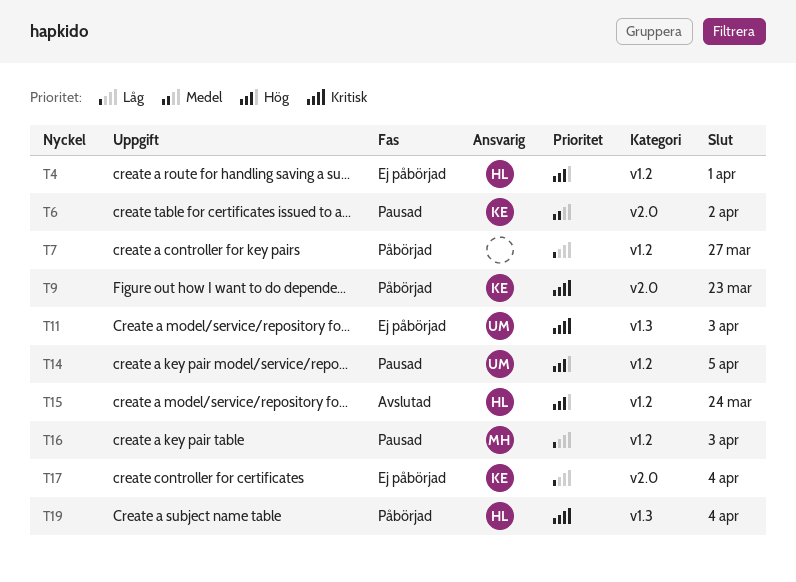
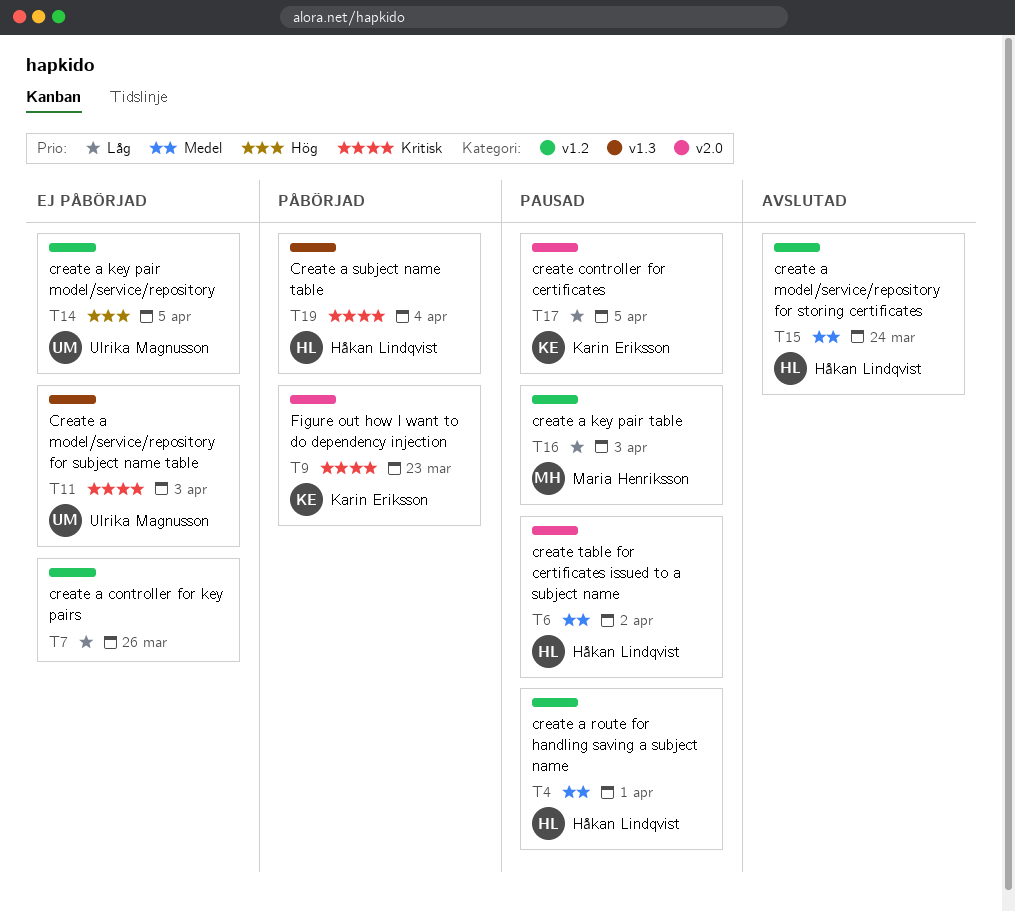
T4, status: Ej påbörjad -> Pausad
T4, priority: Hög -> Medel
T6, owner: Karin Eriksson -> Håkan Lindqvist
T7, status: Påbörjad -> Ej påbörjad
T7, due: Mar 27 -> Mar 26
T14, status: Pausad -> Ej påbörjad
T15, priority: Hög -> Medel
T17, status: Ej påbörjad -> Pausad
T17, due: Apr 4 -> Apr 5

